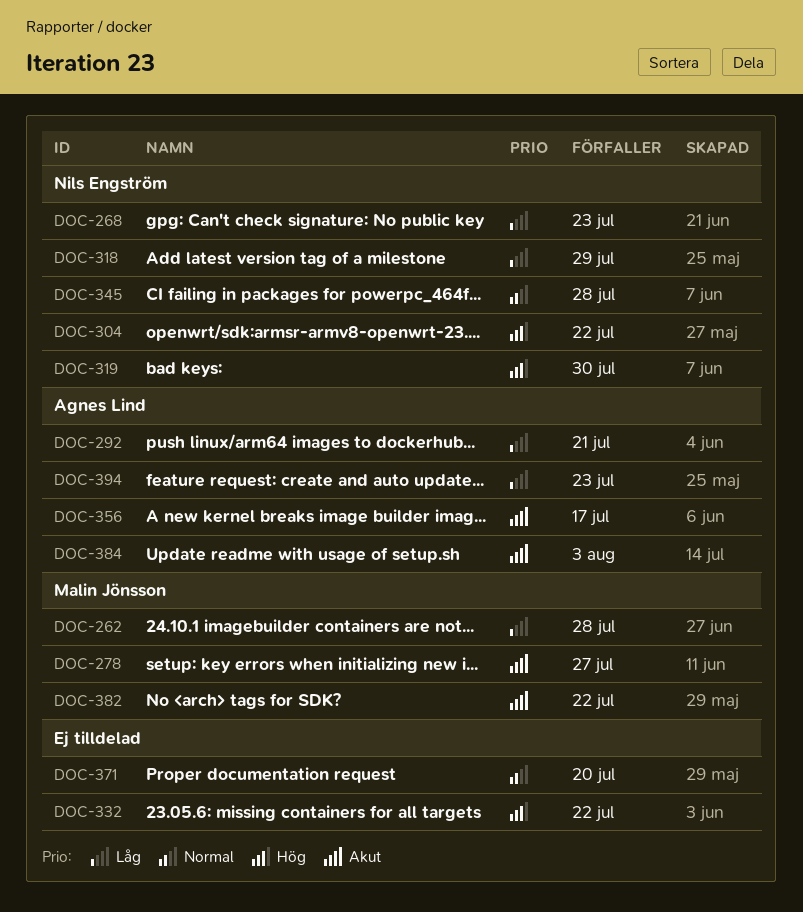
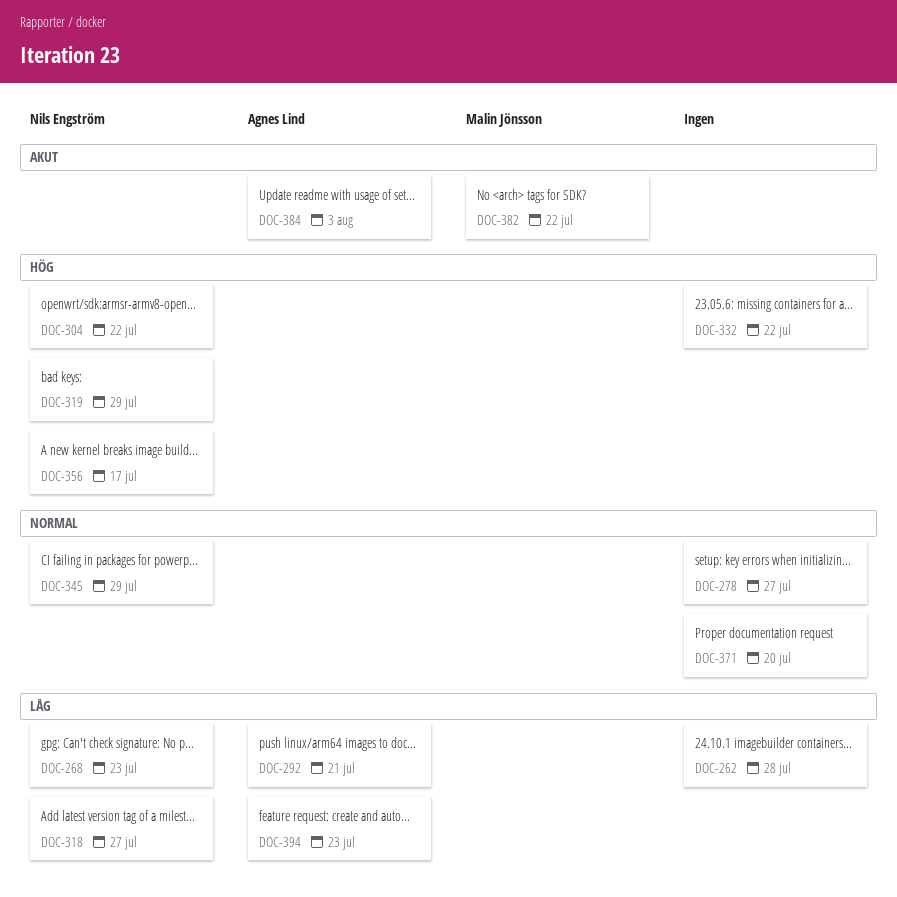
DOC-262, owner: Malin Jönsson -> none
DOC-278, owner: Malin Jönsson -> none
DOC-278, priority: Akut -> Normal
DOC-318, due: Jul 29 -> Jul 27
DOC-319, due: Jul 30 -> Jul 29
DOC-345, due: Jul 28 -> Jul 29
DOC-356, owner: Agnes Lind -> Nils Engström
DOC-356, priority: Akut -> Hög

